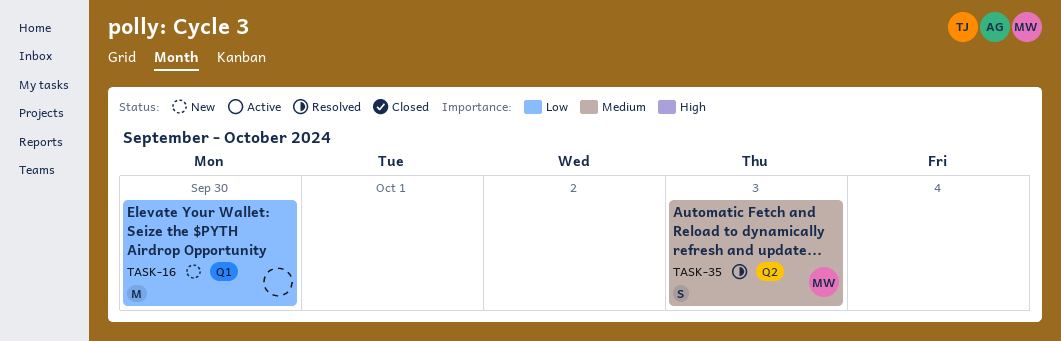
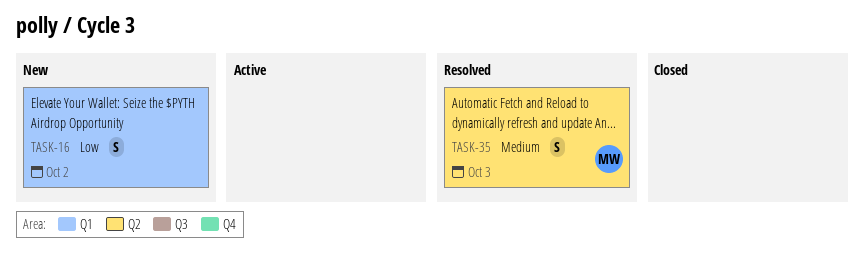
TASK-16, estimate: M -> S
TASK-16, due: Sep 30 -> Oct 2

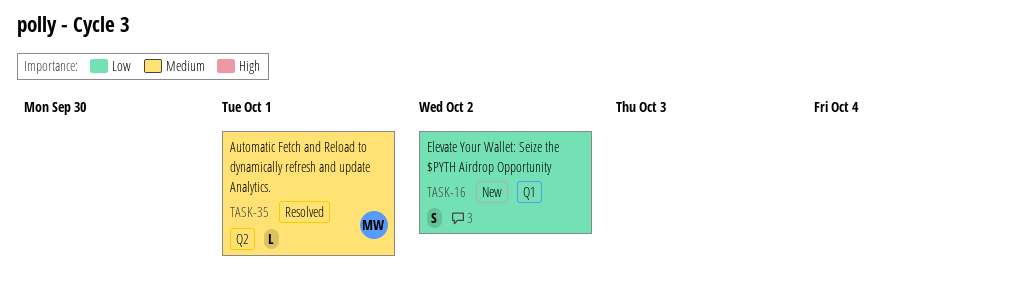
TASK-35, estimate: S -> L
TASK-35, due: Oct 3 -> Oct 1

